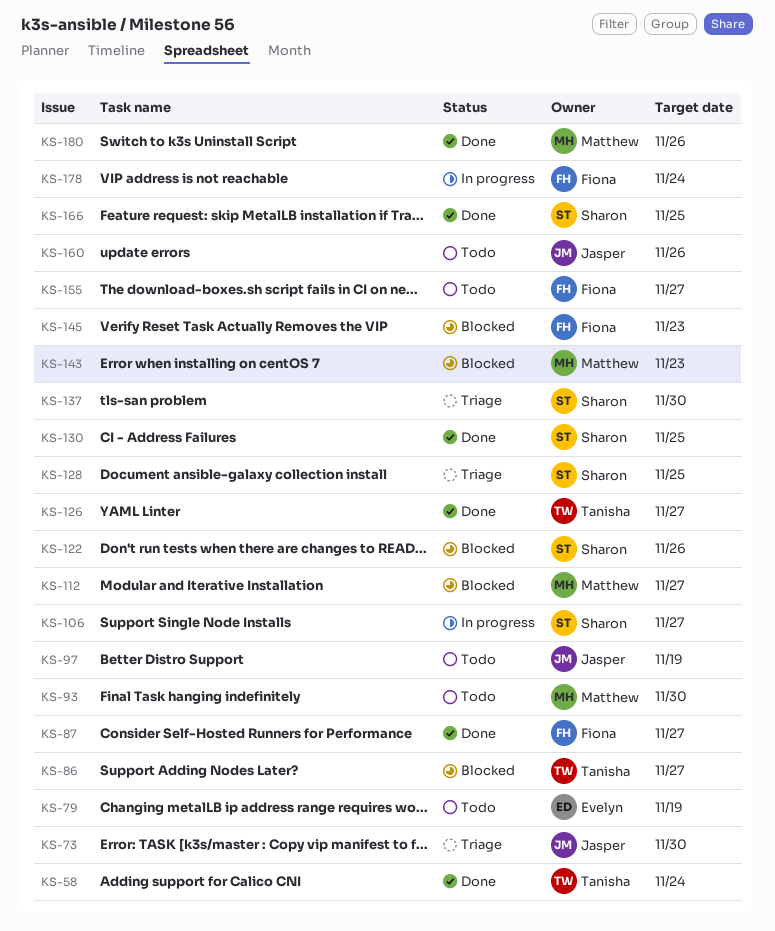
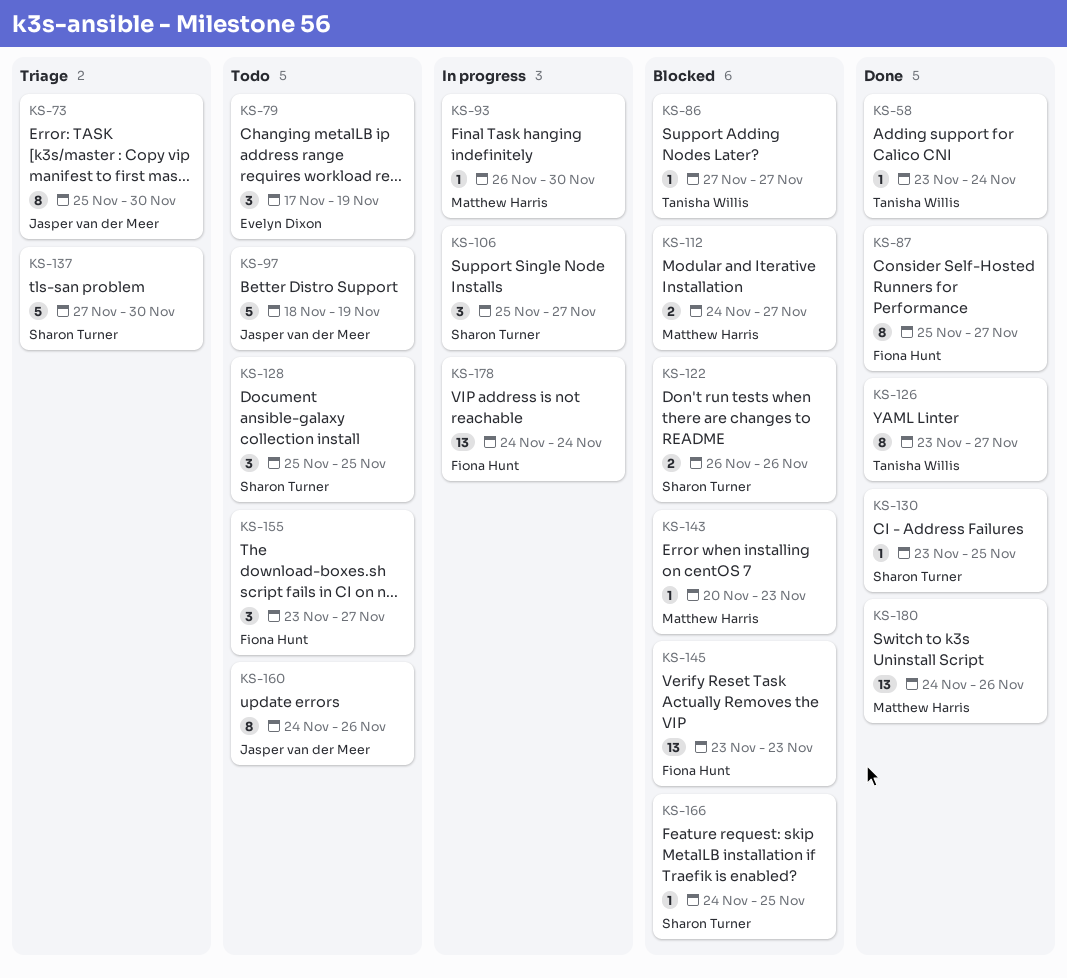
KS-93, status: Todo -> In progress
KS-128, status: Triage -> Todo
KS-166, status: Done -> Blocked

